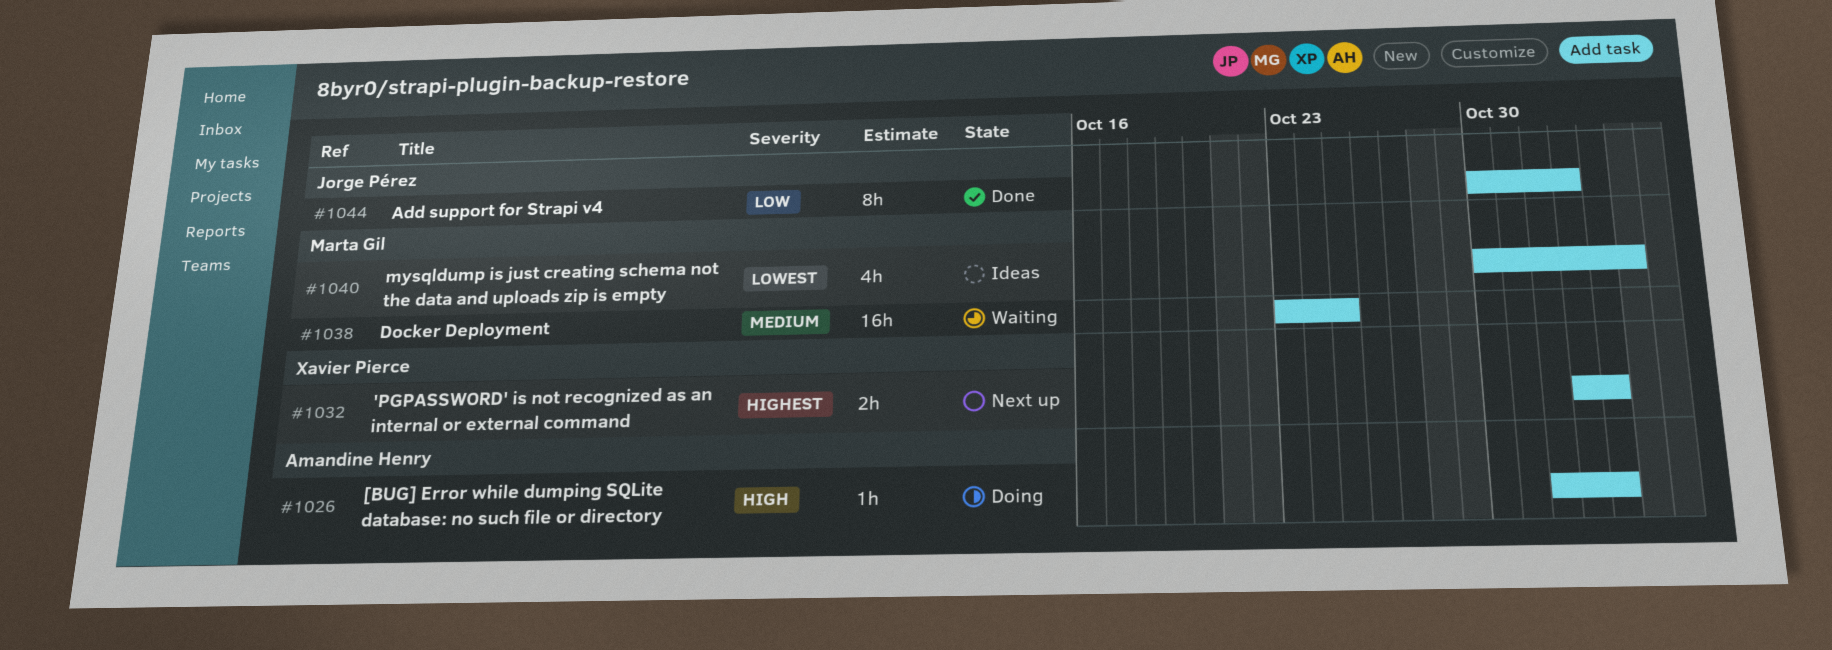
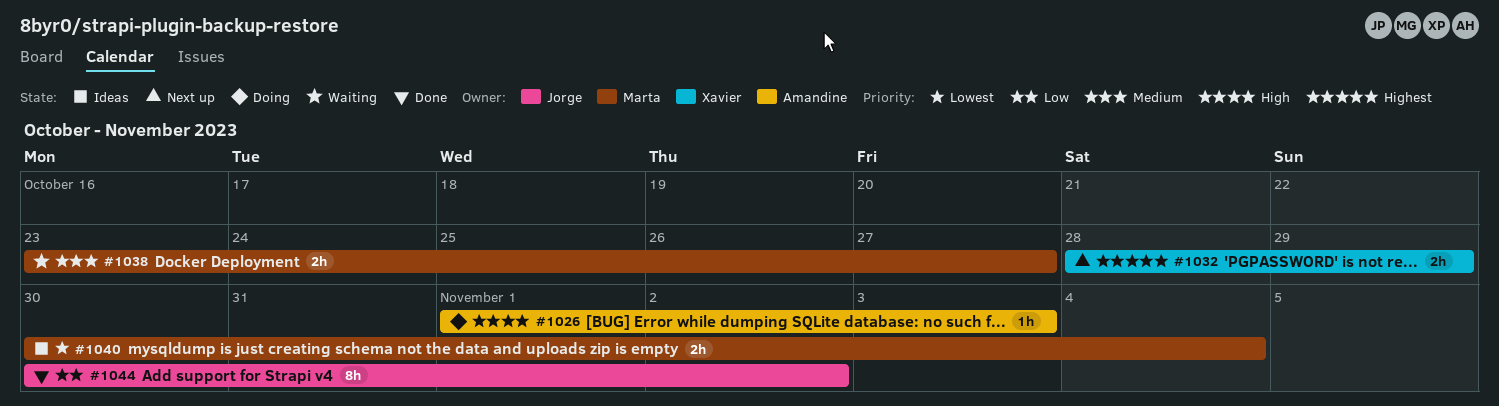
#1032, start: Nov 2 -> Oct 28
#1032, due: Nov 3 -> Oct 29
#1038, estimate: 16h -> 2h
#1038, due: Oct 25 -> Oct 27
#1040, estimate: 4h -> 2h

